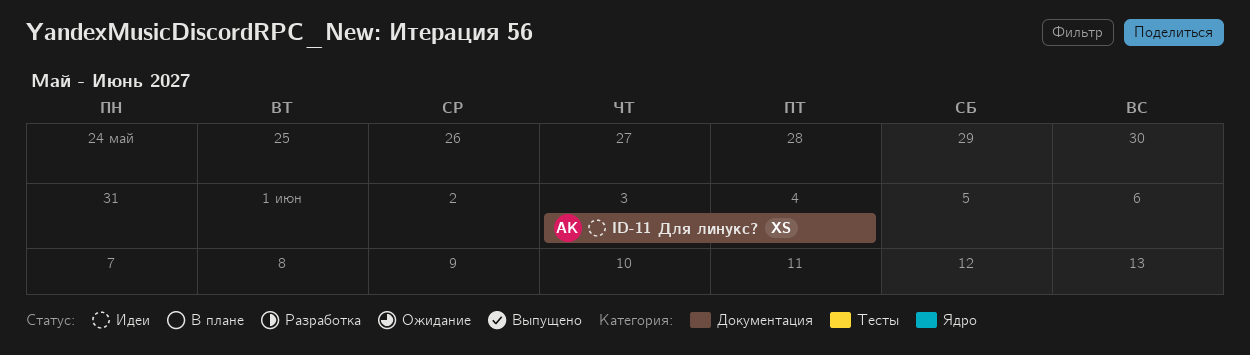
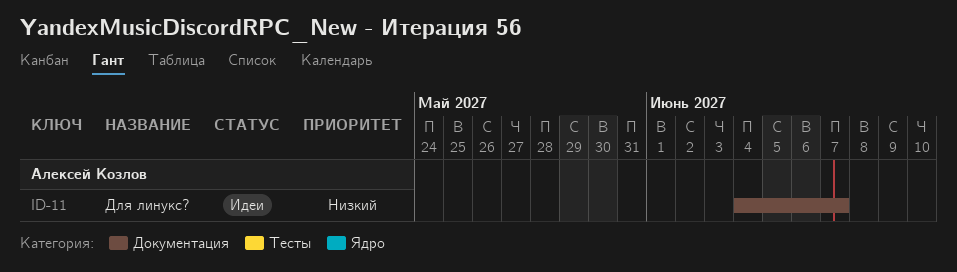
ID-11, start: Jun 3 -> Jun 4
ID-11, due: Jun 4 -> Jun 7

